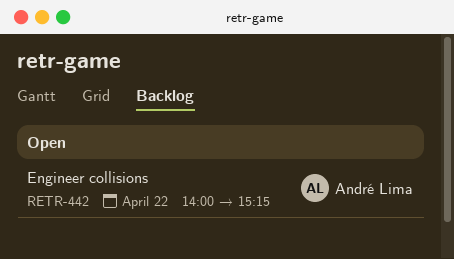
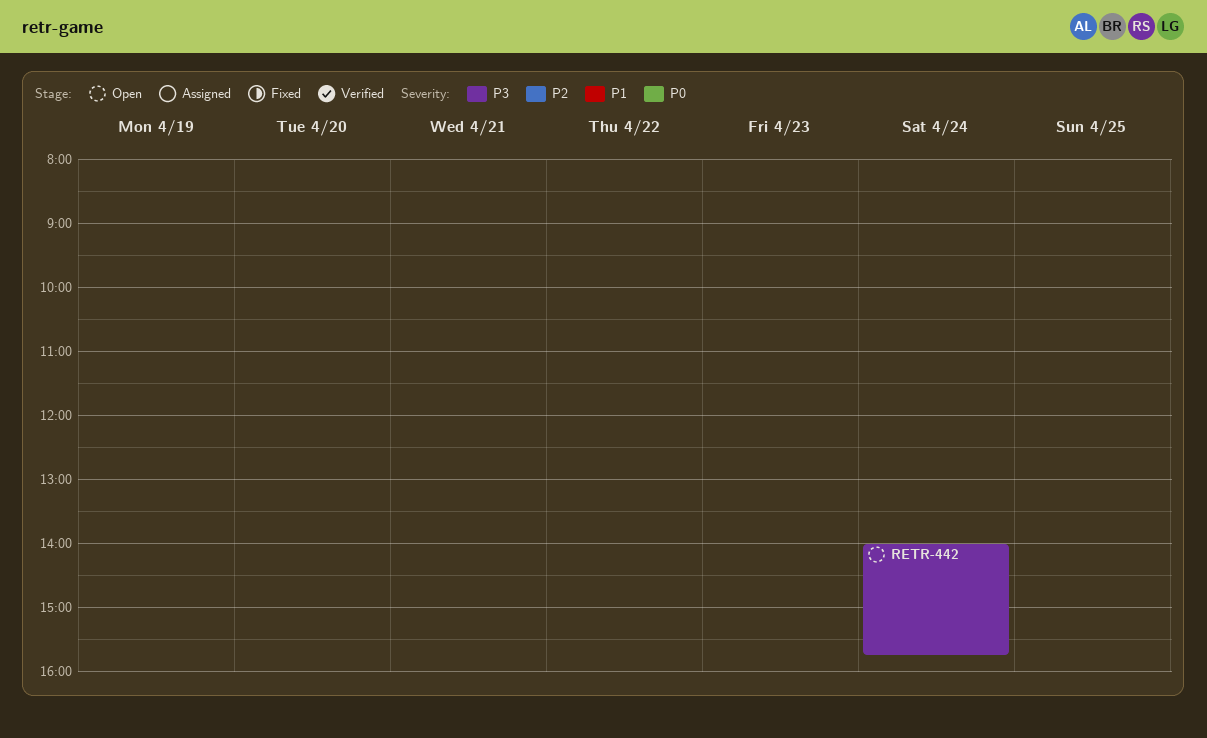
RETR-442, day: Apr 22 -> Apr 24
RETR-442, ends: 15:15 -> 15:45

